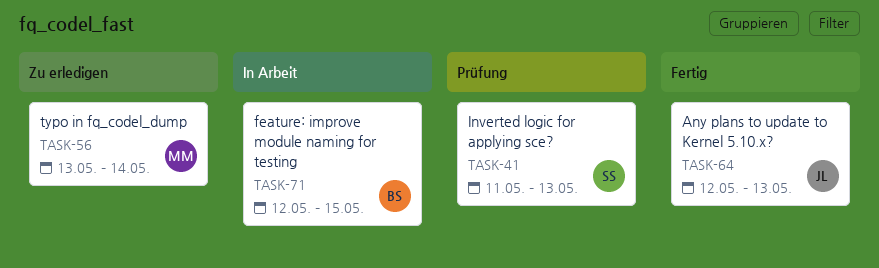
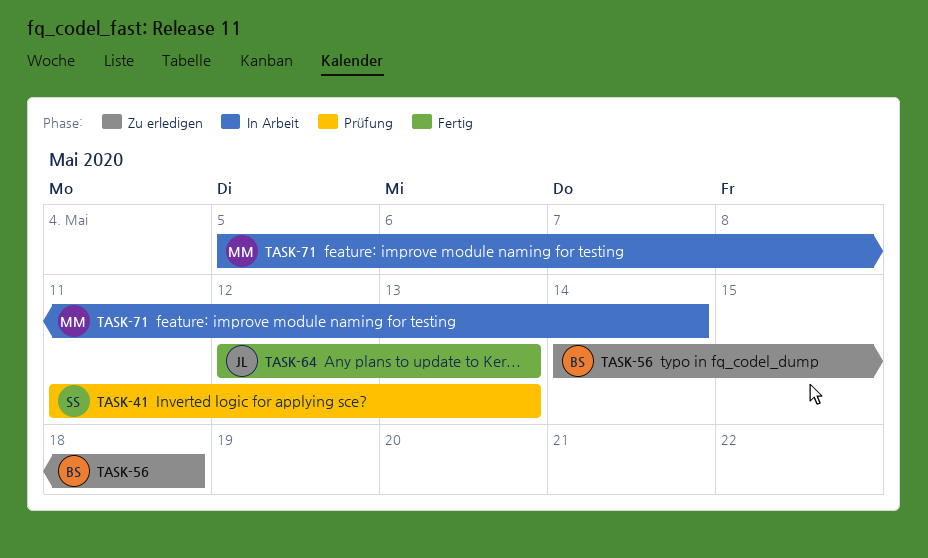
TASK-56, owner: MM -> BS
TASK-56, start: May 13 -> May 14
TASK-56, due: May 14 -> May 18
TASK-71, owner: BS -> MM
TASK-71, start: May 12 -> May 5
TASK-71, due: May 15 -> May 14

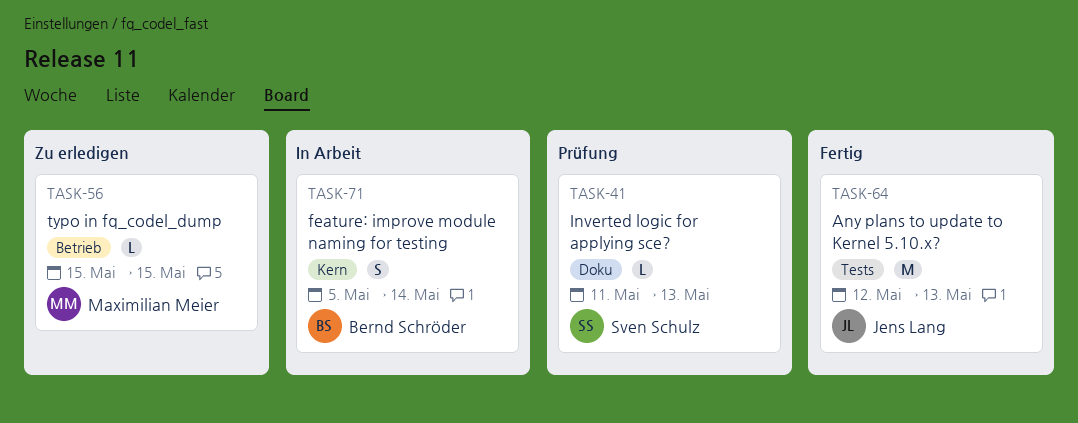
TASK-56, owner: Bernd Schröder -> Maximilian Meier
TASK-56, start: May 14 -> May 15
TASK-56, due: May 18 -> May 15
TASK-71, owner: Maximilian Meier -> Bernd Schröder

